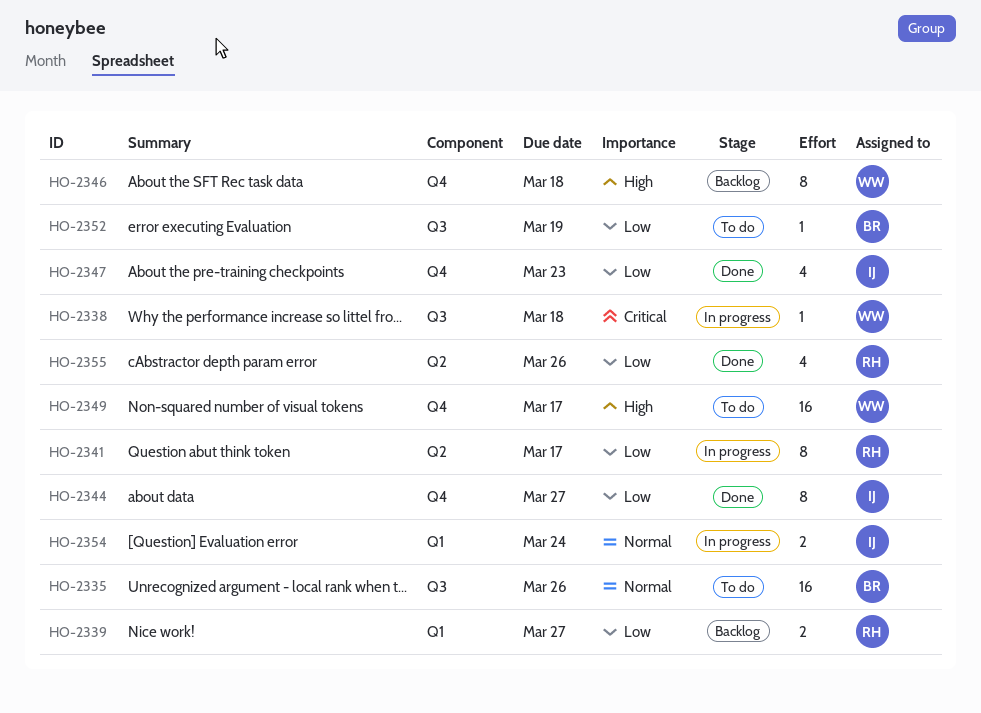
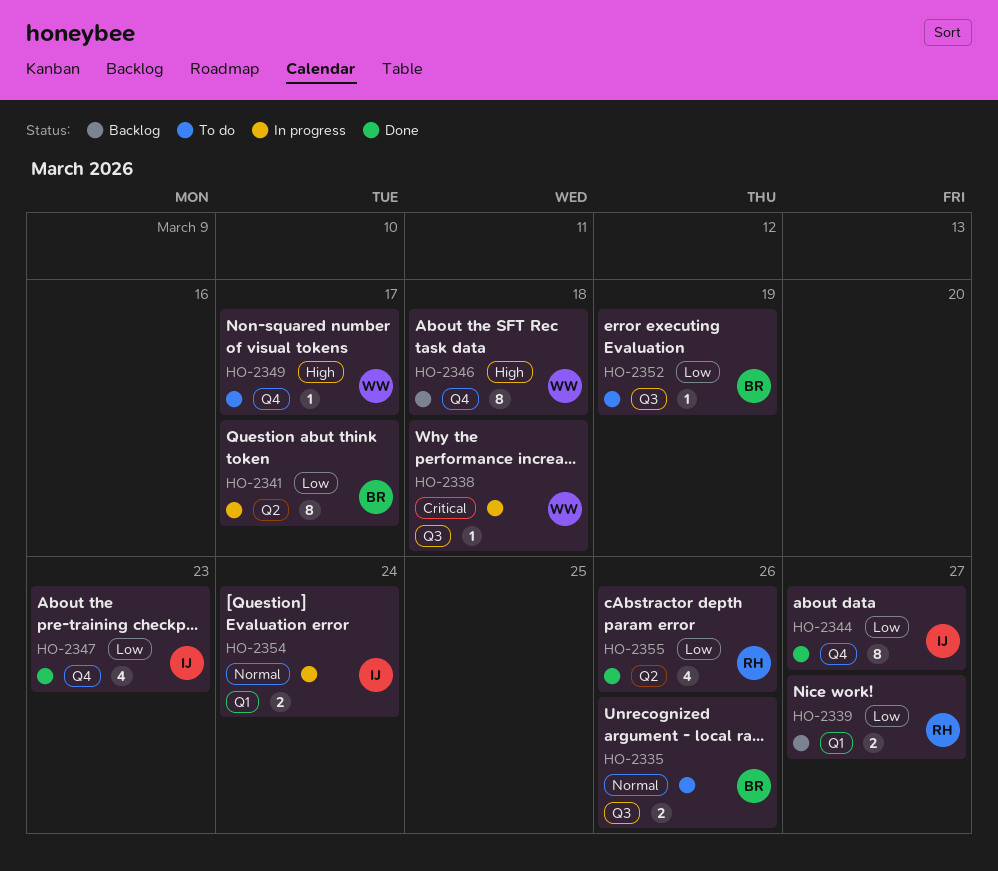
HO-2335, estimate: 16 -> 2
HO-2341, owner: RH -> BR
HO-2349, estimate: 16 -> 1

